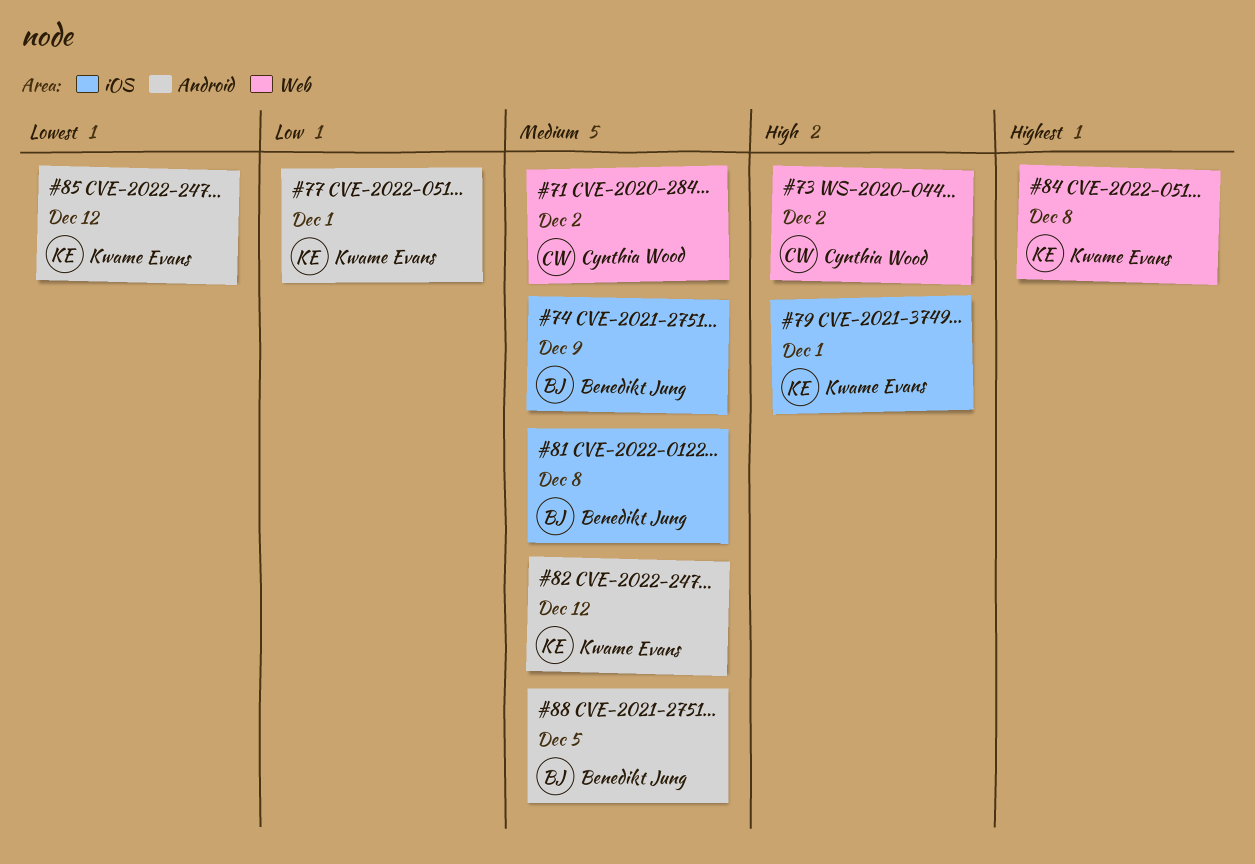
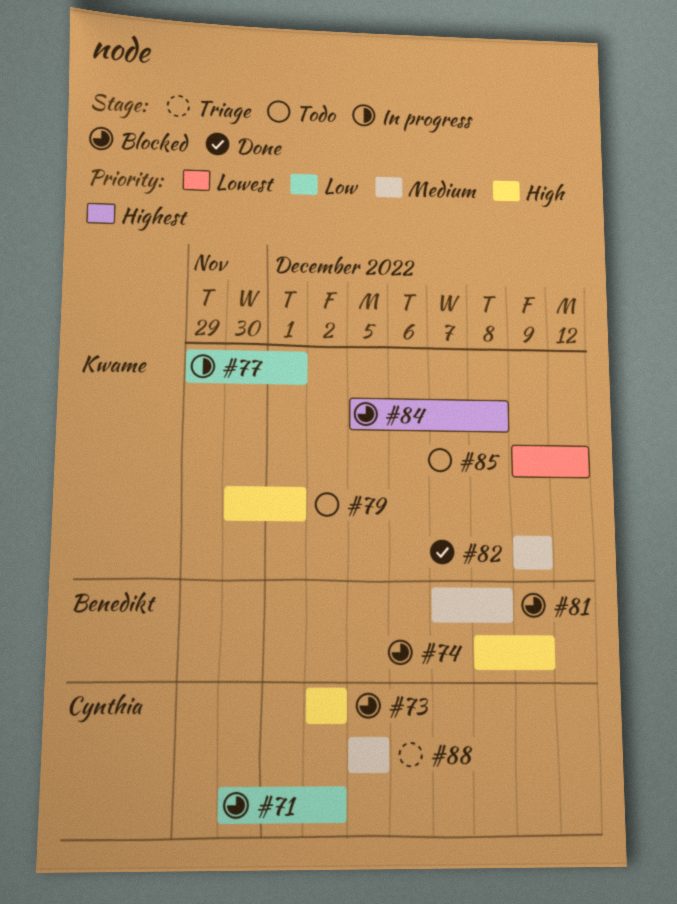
#71, priority: Medium -> Low
#74, priority: Medium -> High
#82, due: Dec 12 -> Dec 9
#88, owner: Benedikt Jung -> Cynthia Wood

